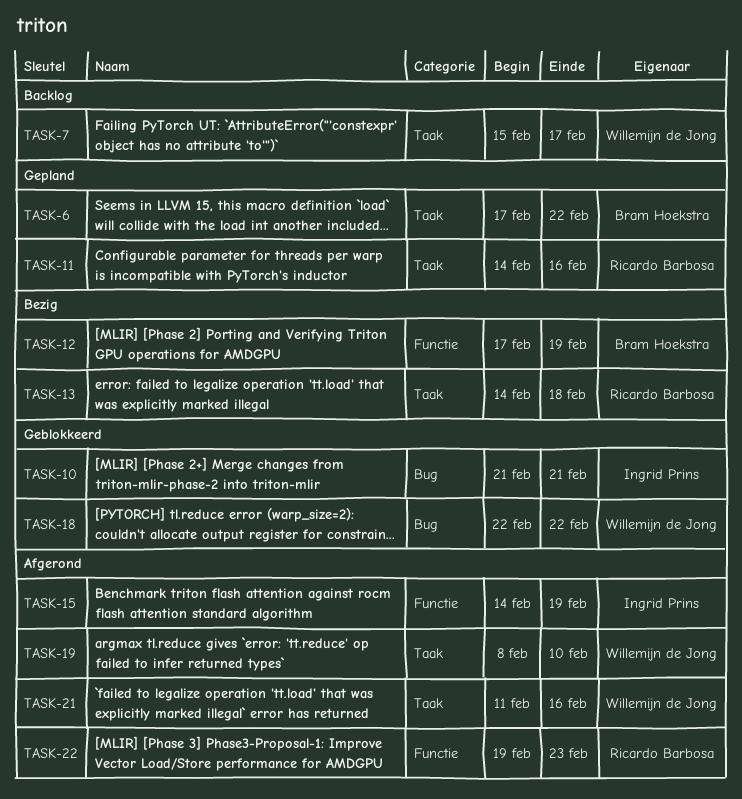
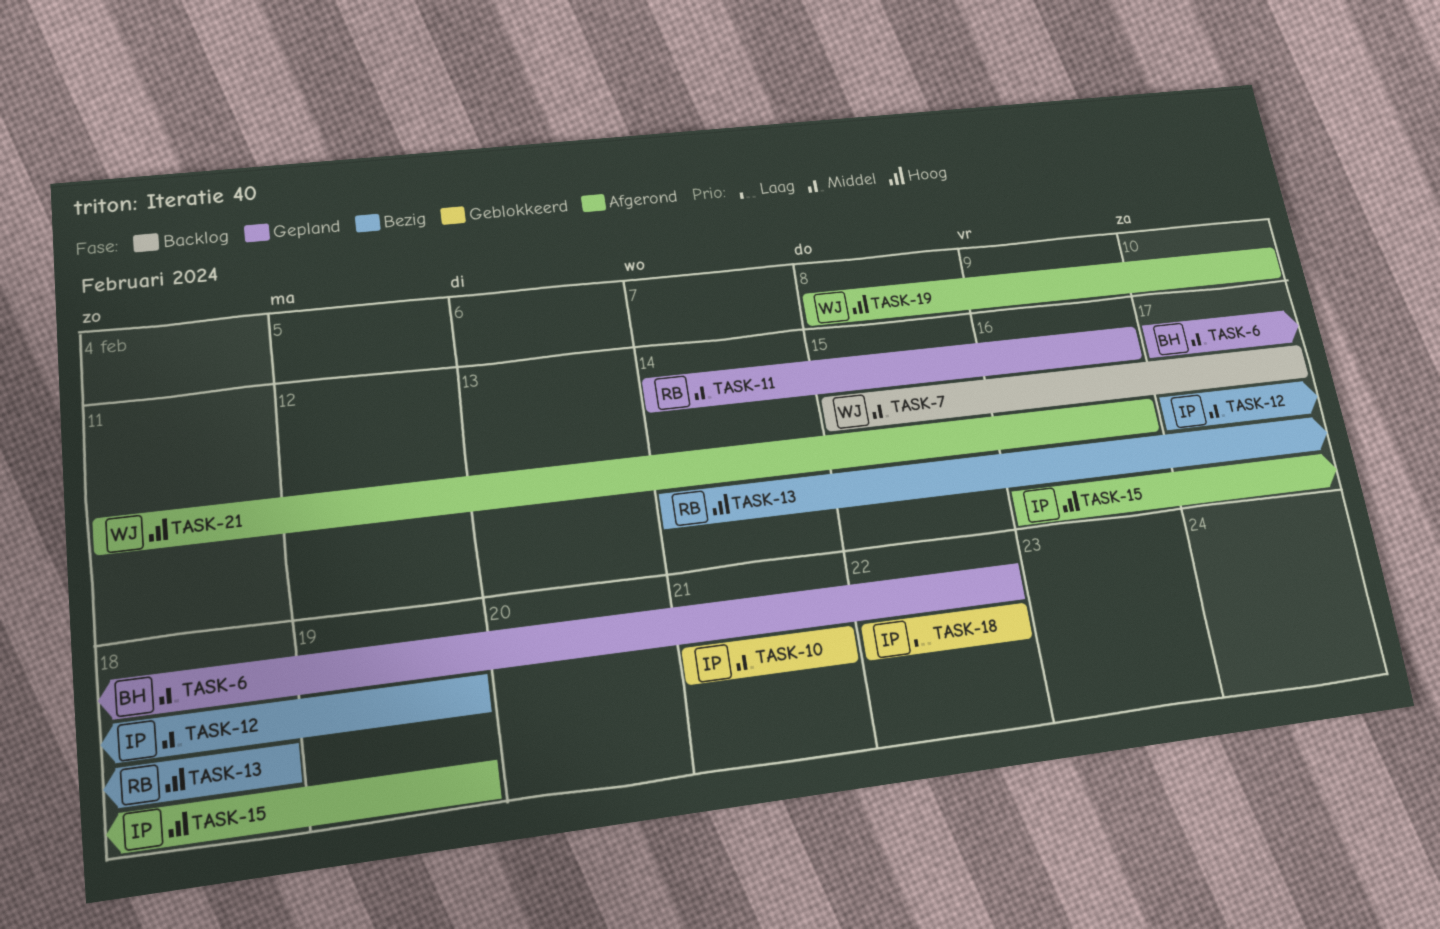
TASK-12, owner: Bram Hoekstra -> Ingrid Prins
TASK-15, start: Feb 14 -> Feb 16
TASK-18, owner: Willemijn de Jong -> Ingrid Prins
TASK-22: present -> none

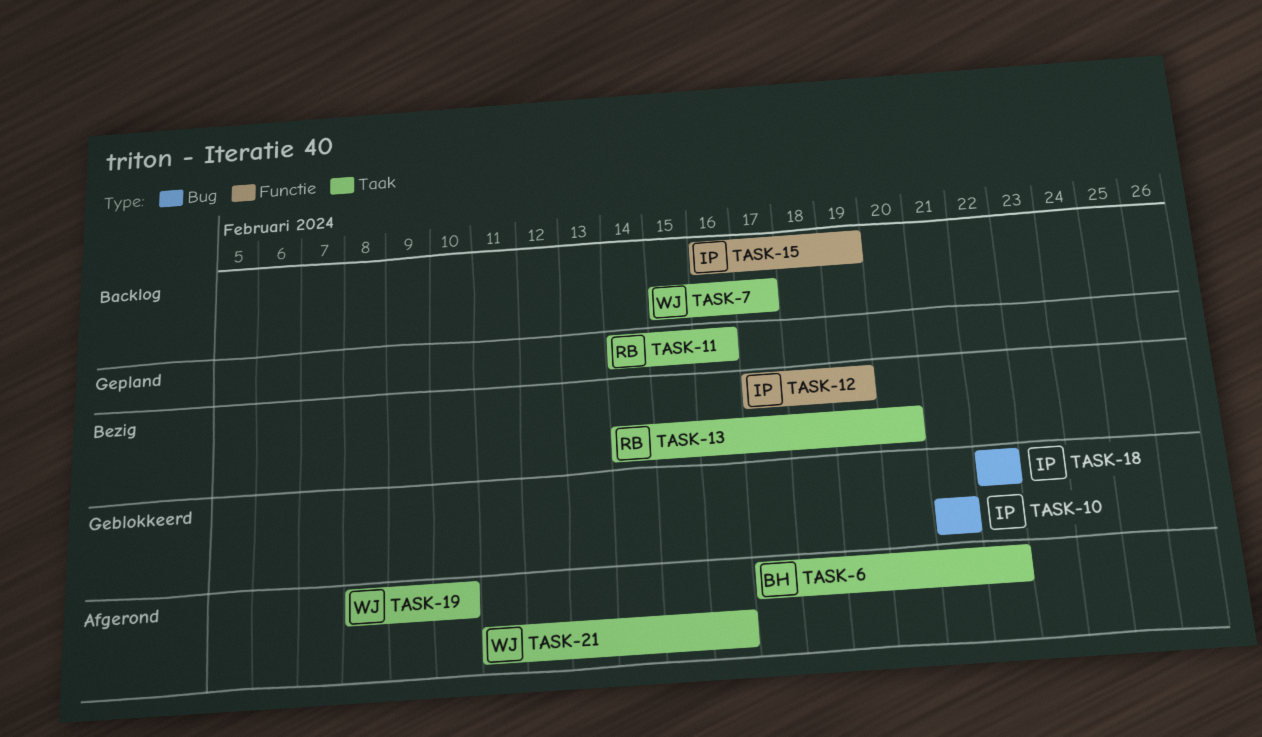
TASK-6, status: Gepland -> Afgerond
TASK-13, due: Feb 18 -> Feb 20
TASK-15, status: Afgerond -> Backlog

